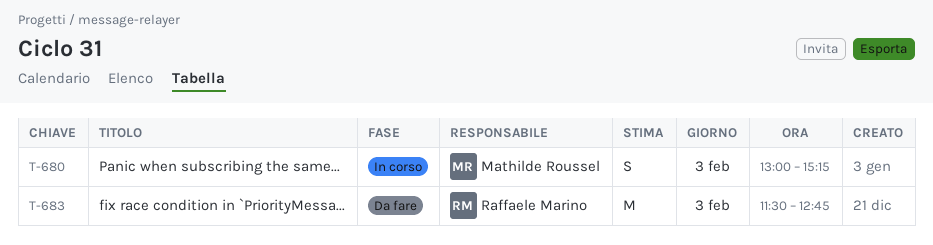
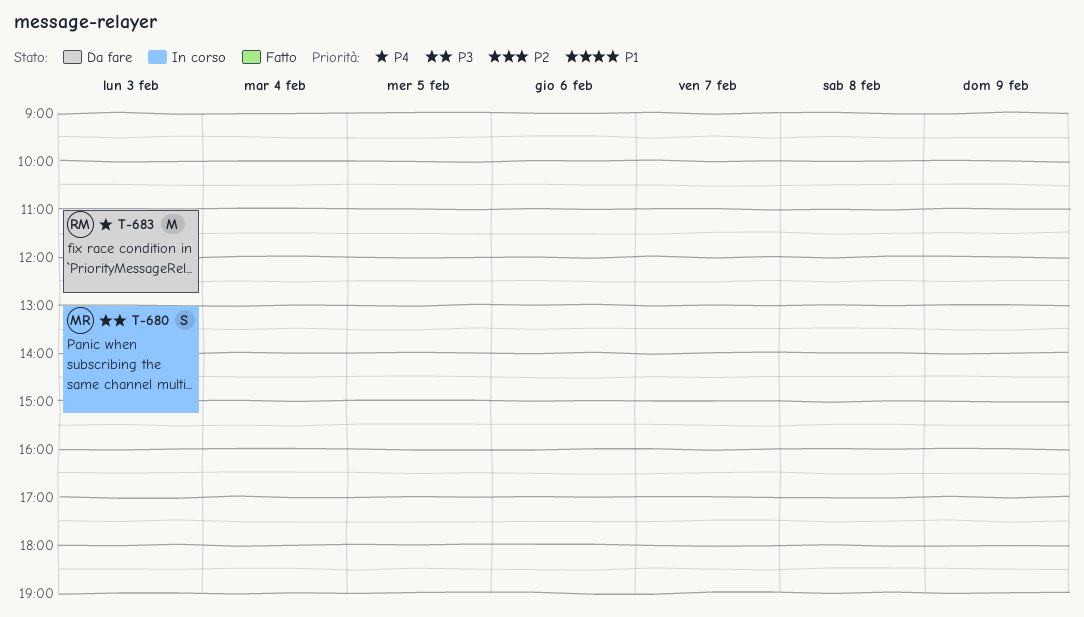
T-683, begins: 11:30 -> 11:00

